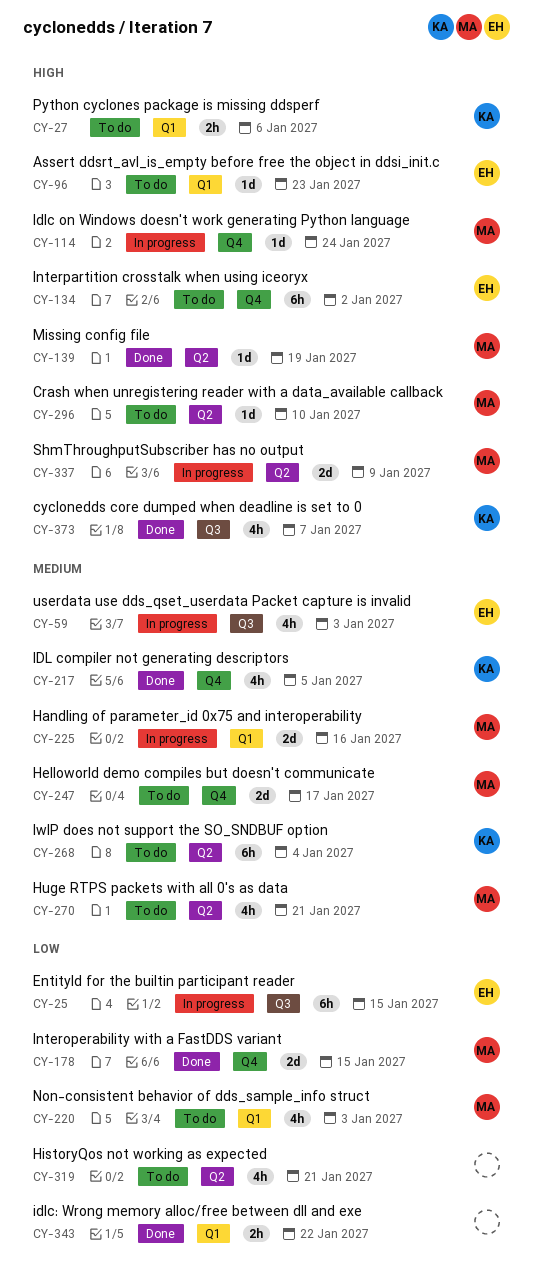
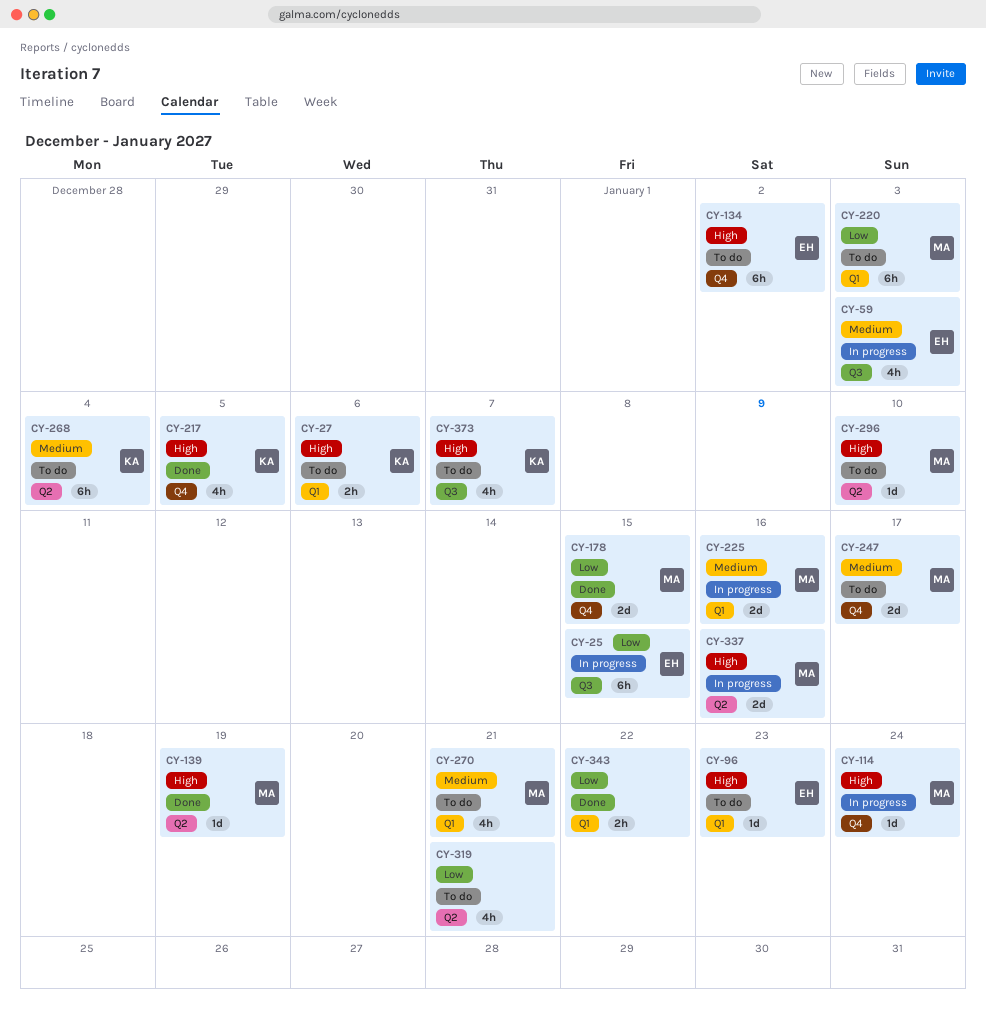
CY-217, priority: Medium -> High
CY-220, estimate: 4h -> 6h
CY-270, label: Q2 -> Q1
CY-337, due: Jan 9 -> Jan 16
CY-373, status: Done -> To do

